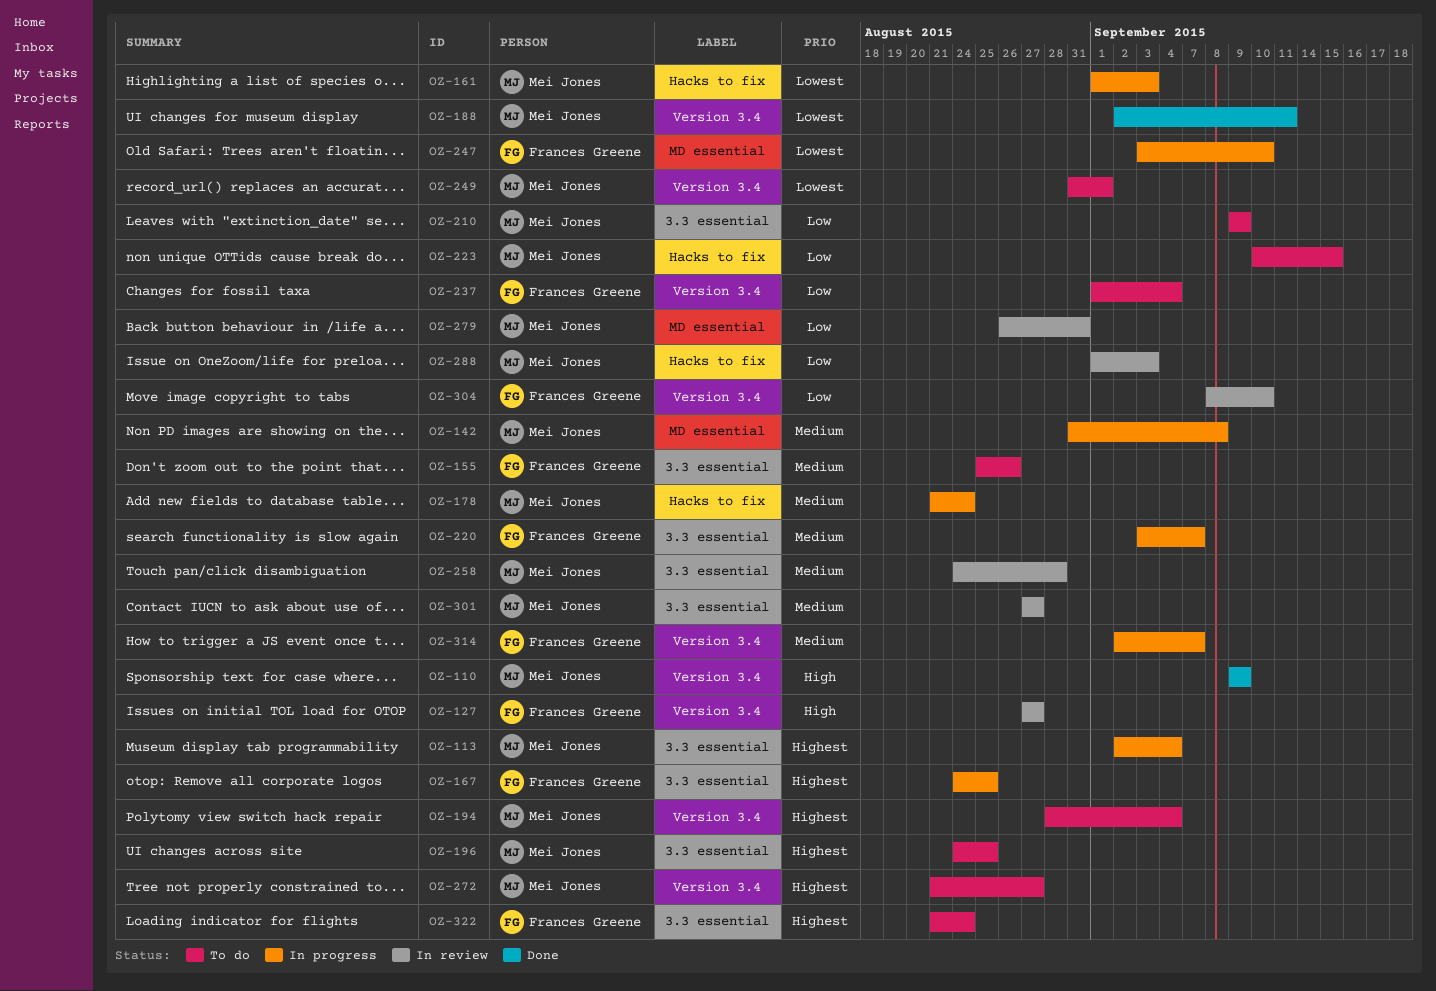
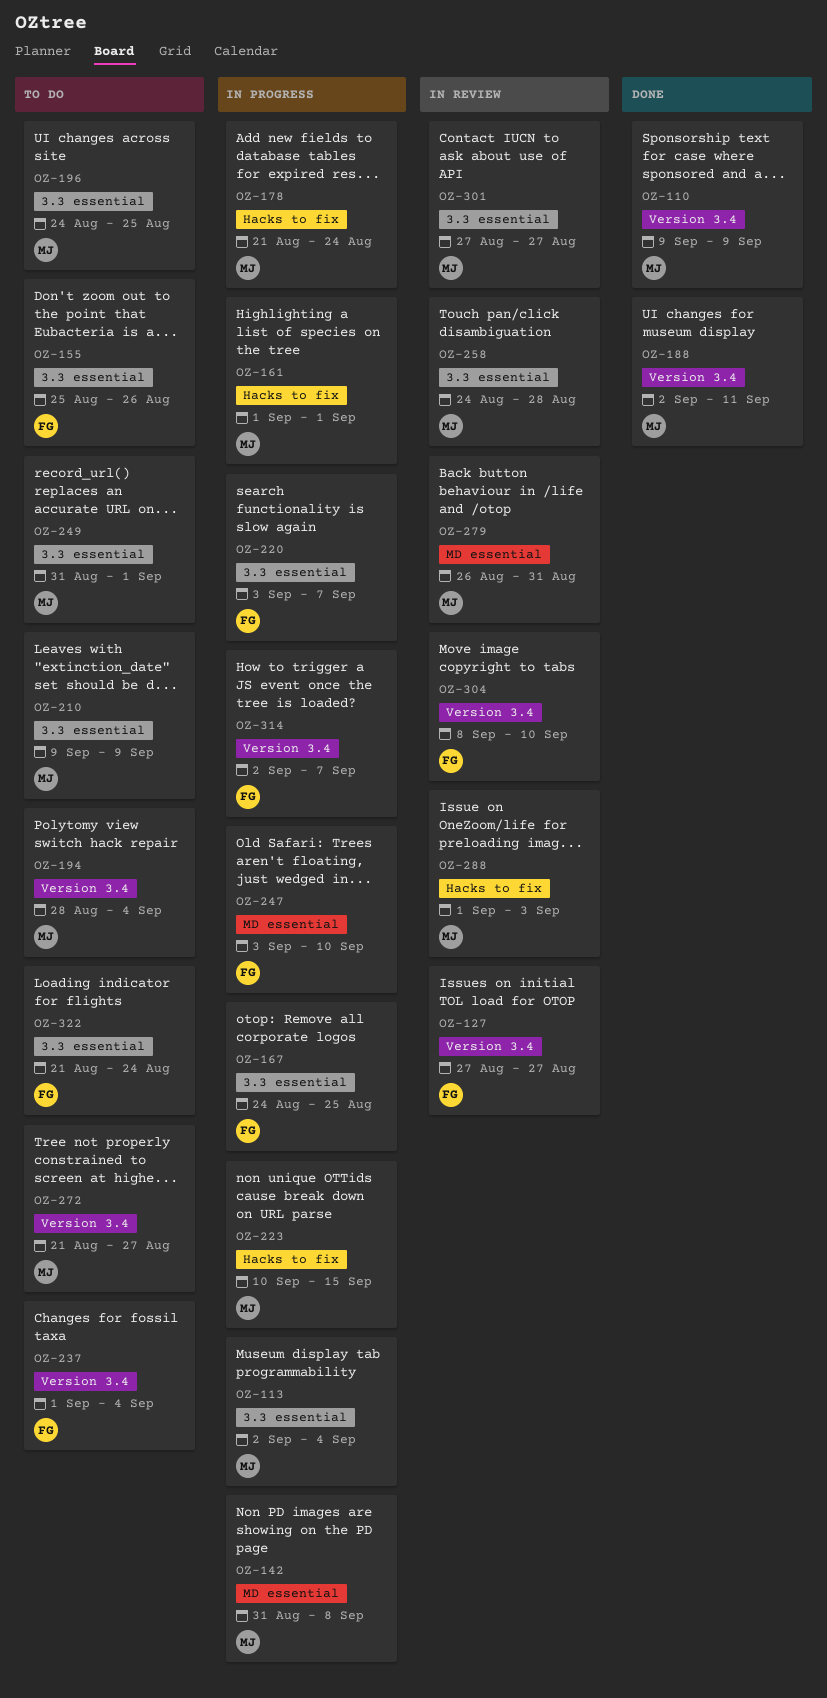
OZ-161, due: Sep 3 -> Sep 1
OZ-223, status: To do -> In progress
OZ-249, label: Version 3.4 -> 3.3 essential

